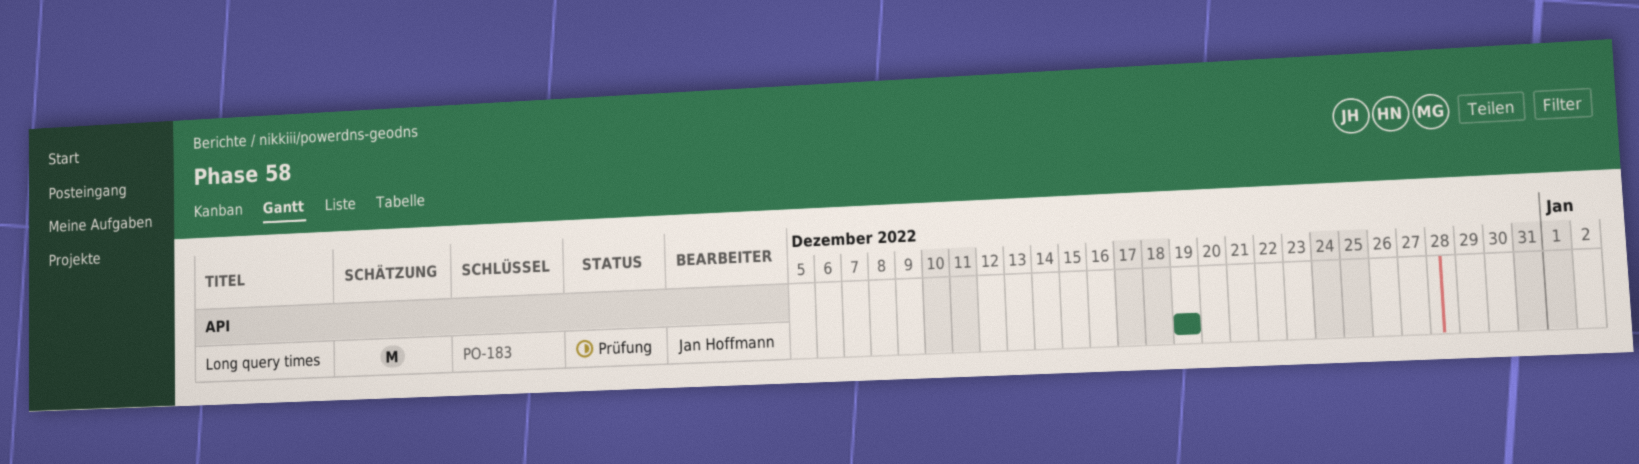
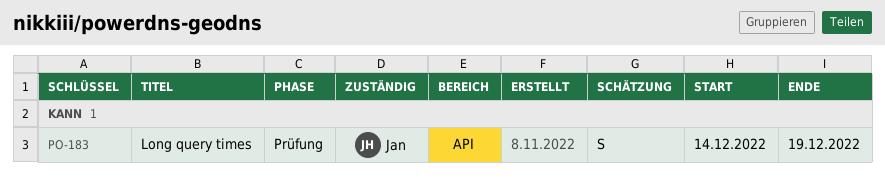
PO-183, estimate: M -> S
PO-183, start: Dec 19 -> Dec 14

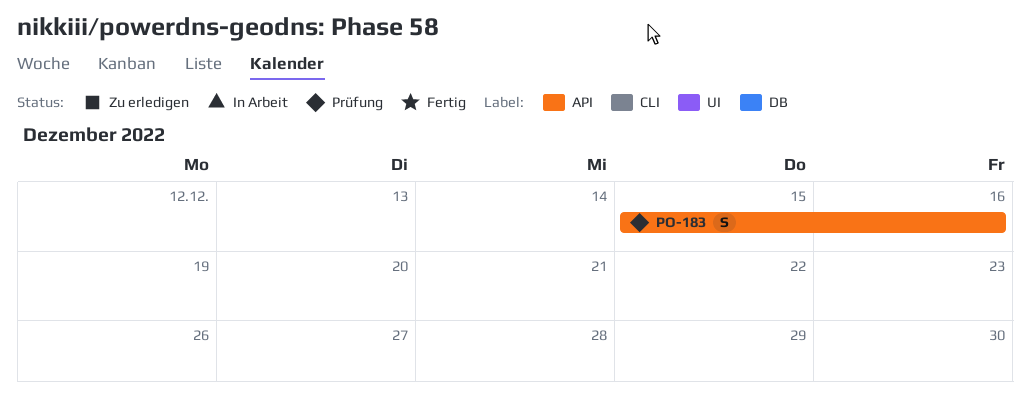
PO-183, start: Dec 14 -> Dec 15
PO-183, due: Dec 19 -> Dec 16

